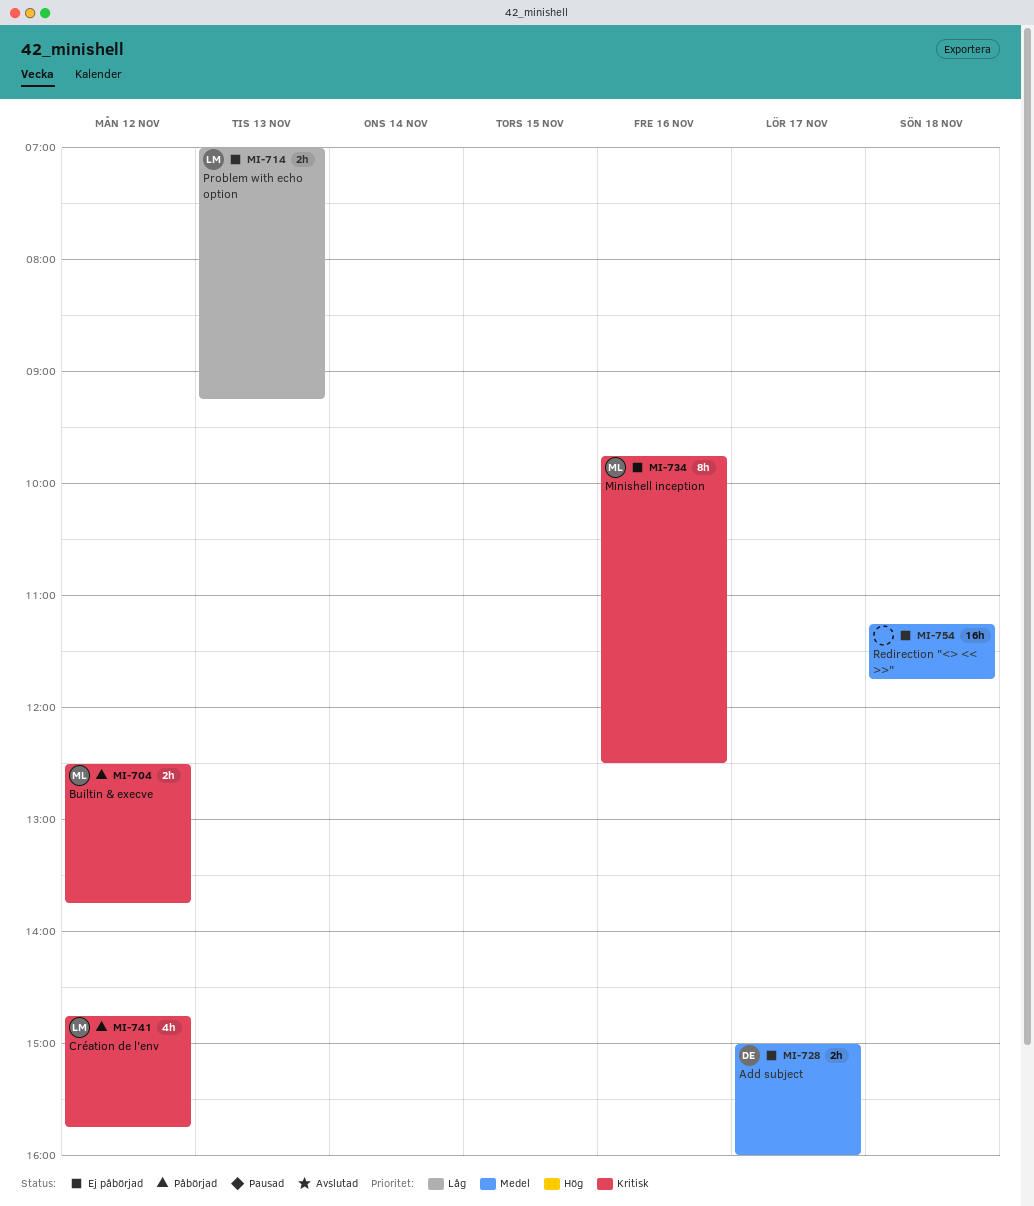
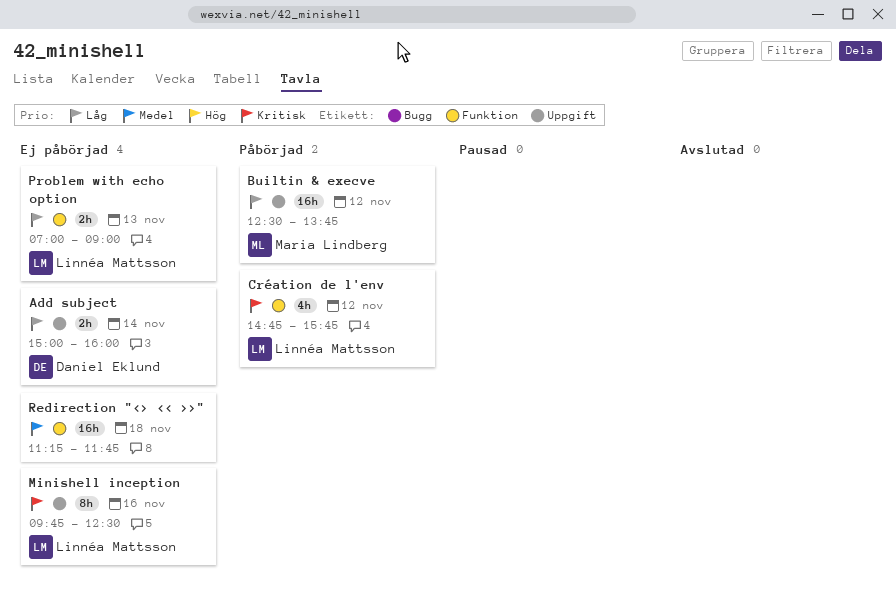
Add subject, priority: Medel -> Låg
Add subject, day: Nov 17 -> Nov 14
Builtin & execve, priority: Kritisk -> Låg
Builtin & execve, estimate: 2h -> 16h
Minishell inception, owner: Maria Lindberg -> Linnéa Mattsson
Problem with echo option, ends: 09:15 -> 09:00

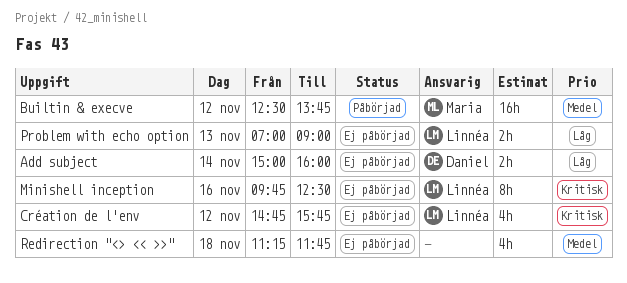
Builtin & execve, priority: Låg -> Medel
Création de l'env, status: Påbörjad -> Ej påbörjad
Redirection "<> << >>", estimate: 16h -> 4h

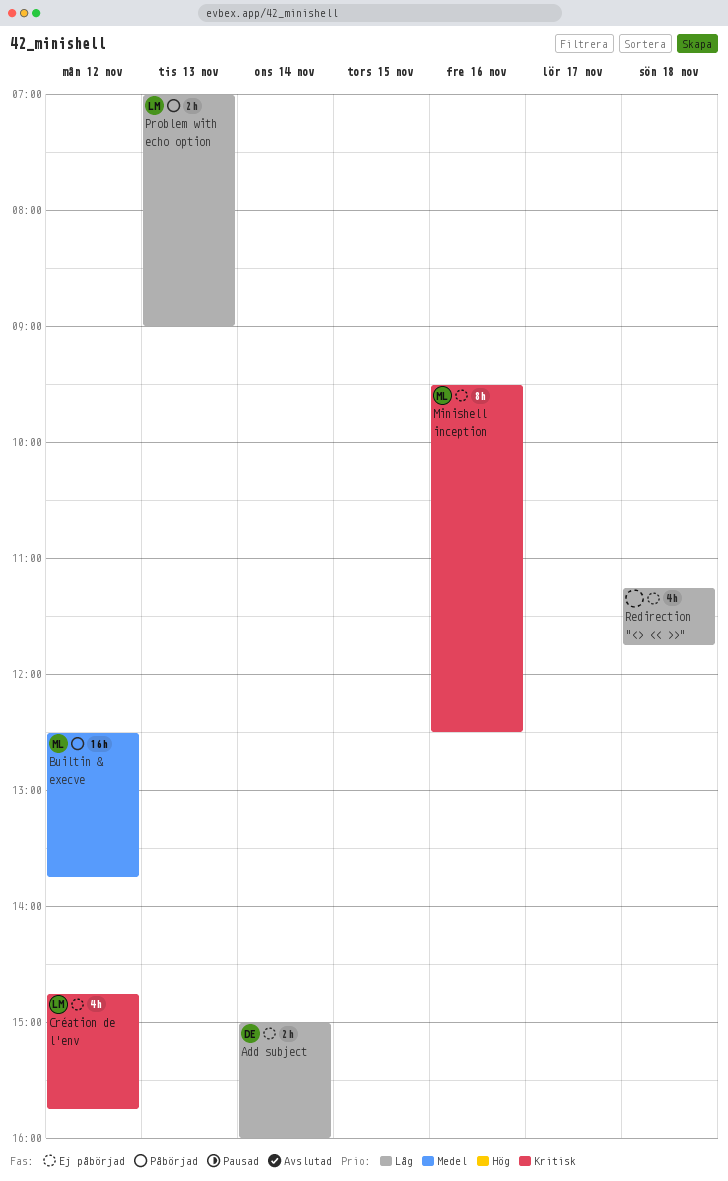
Minishell inception, owner: Linnéa -> Maria
Minishell inception, begins: 09:45 -> 09:30
Problem with echo option, status: Ej påbörjad -> Påbörjad
Redirection "<> << >>", priority: Medel -> Låg

